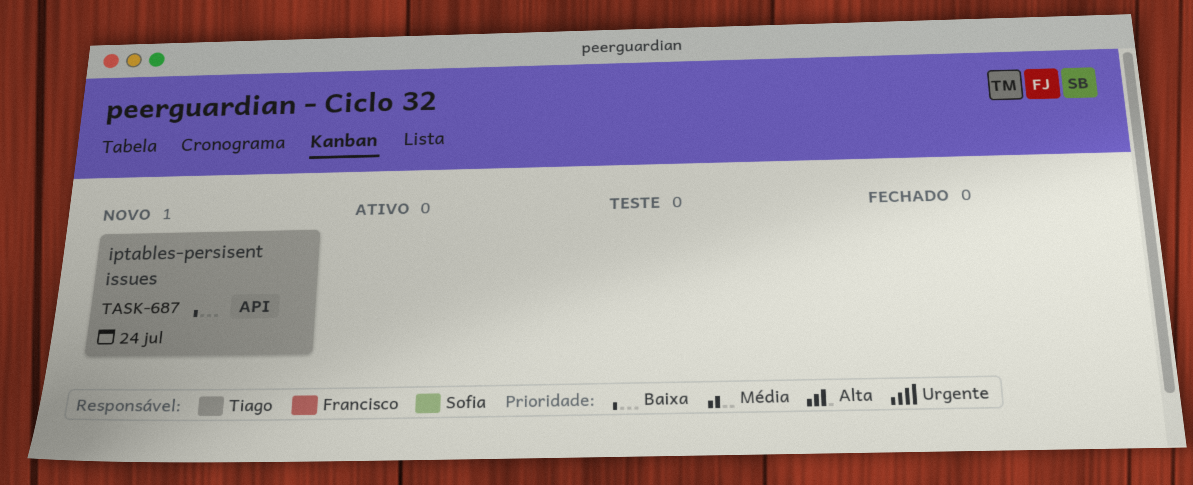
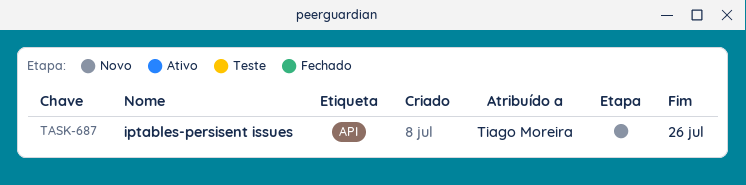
TASK-687, due: Jul 24 -> Jul 26

